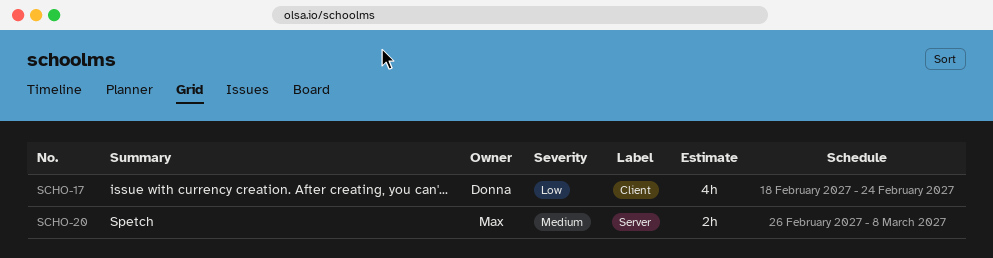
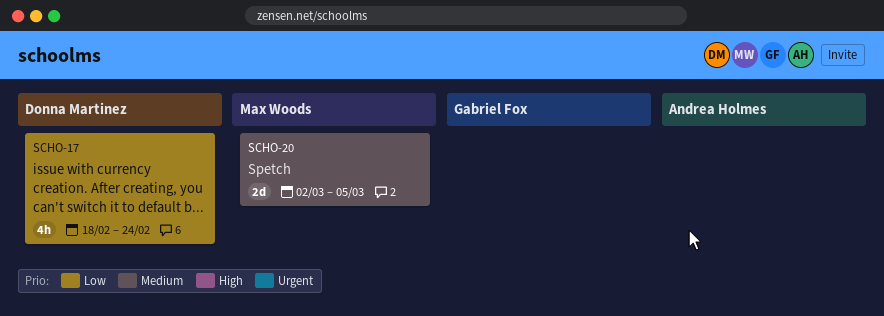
SCHO-20, estimate: 2h -> 2d
SCHO-20, start: Feb 26 -> Mar 2
SCHO-20, due: Mar 8 -> Mar 5

